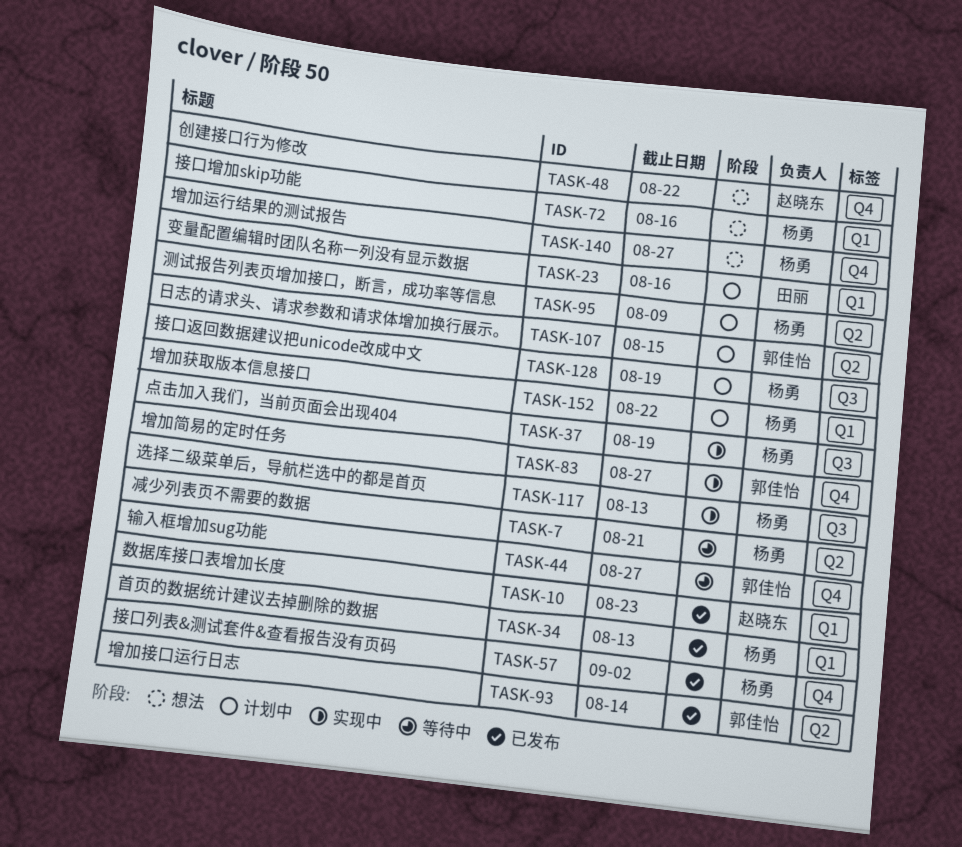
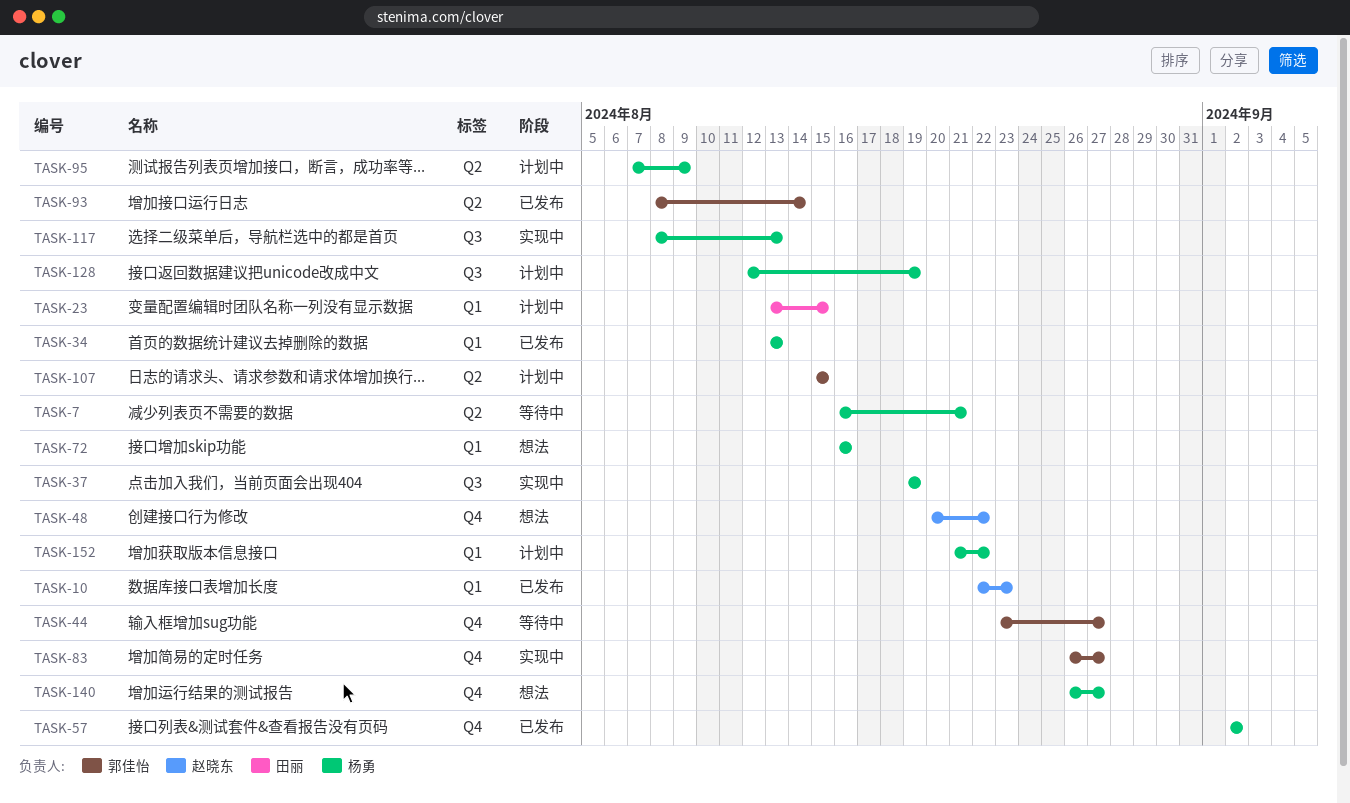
TASK-23, due: Aug 16 -> Aug 15

